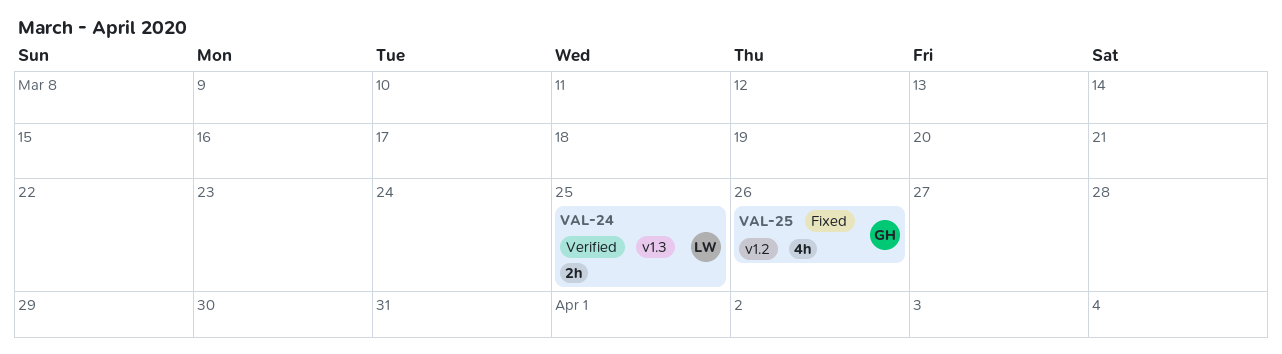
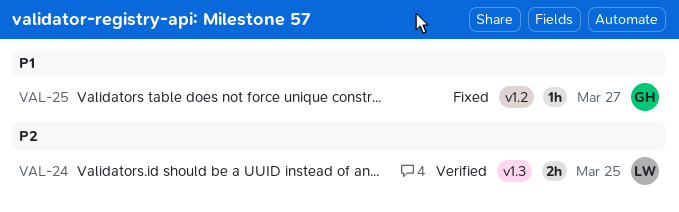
VAL-25, estimate: 4h -> 1h
VAL-25, due: Mar 26 -> Mar 27

